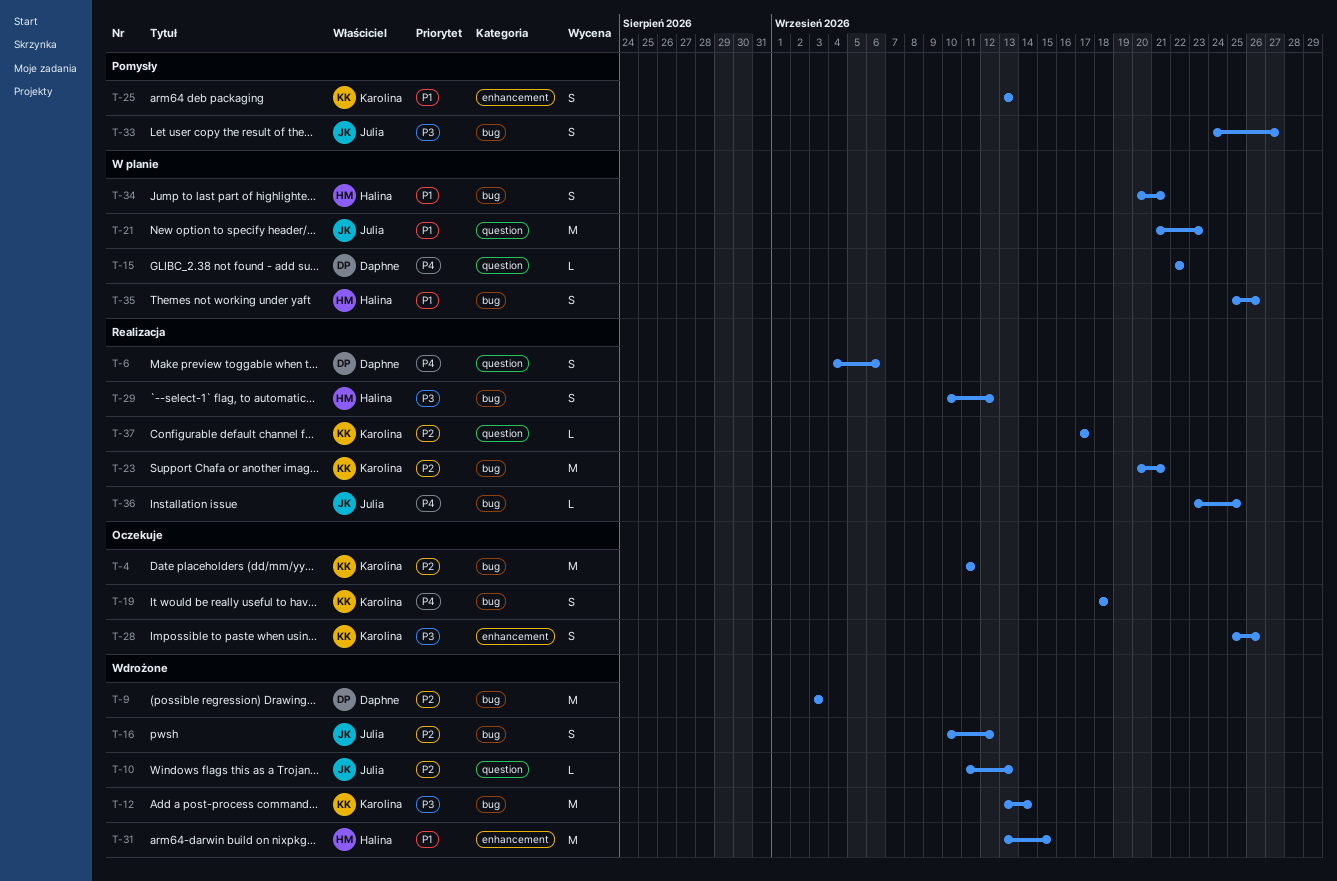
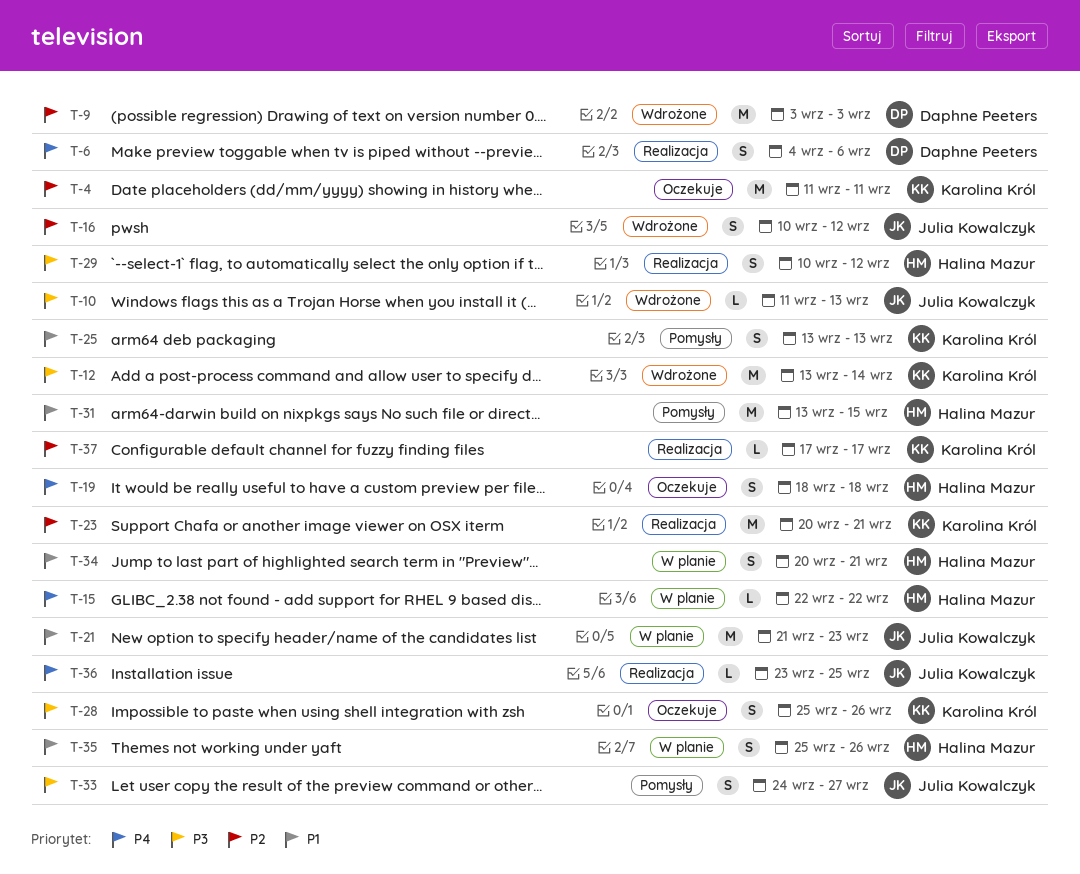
T-10, priority: P2 -> P3
T-15, owner: Daphne Peeters -> Halina Mazur
T-19, owner: Karolina Król -> Halina Mazur
T-31, status: Wdrożone -> Pomysły

